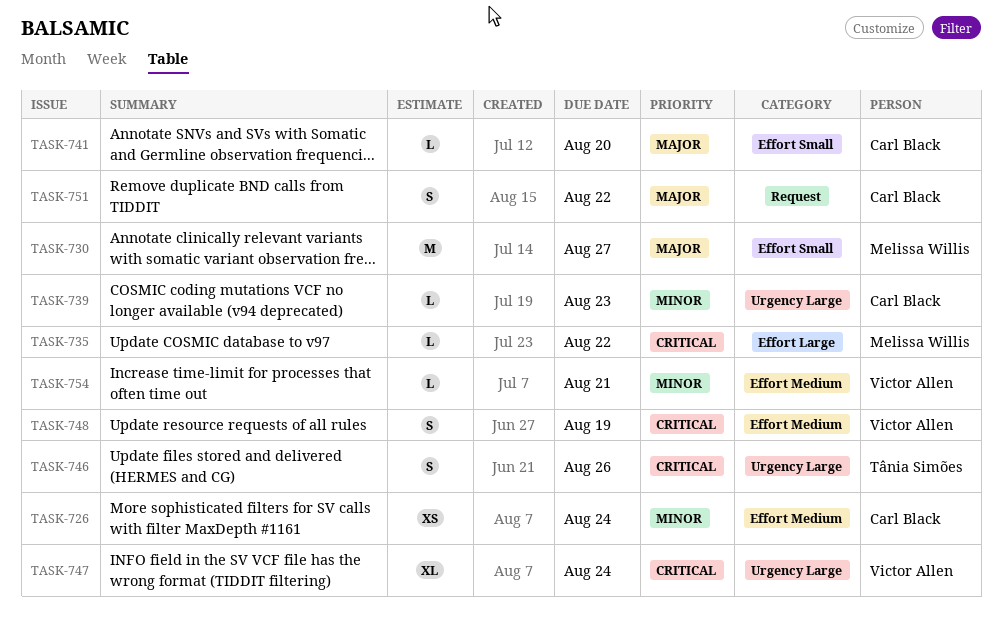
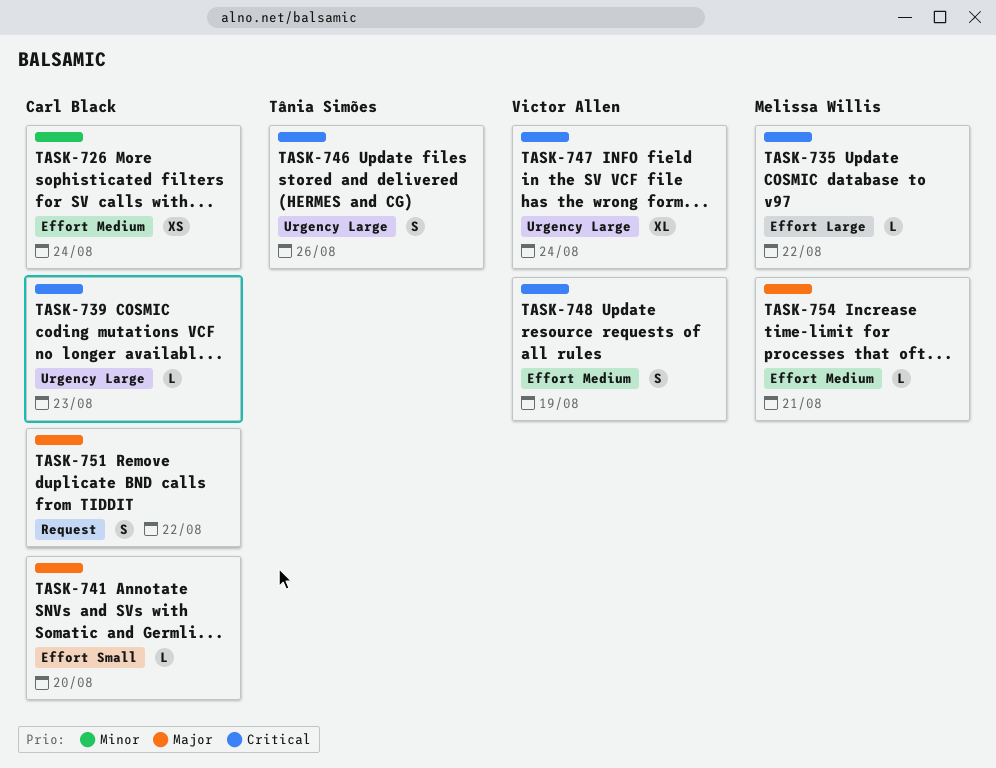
TASK-730: present -> none
TASK-739, priority: Minor -> Critical
TASK-754, owner: Victor Allen -> Melissa Willis
TASK-754, priority: Minor -> Major

